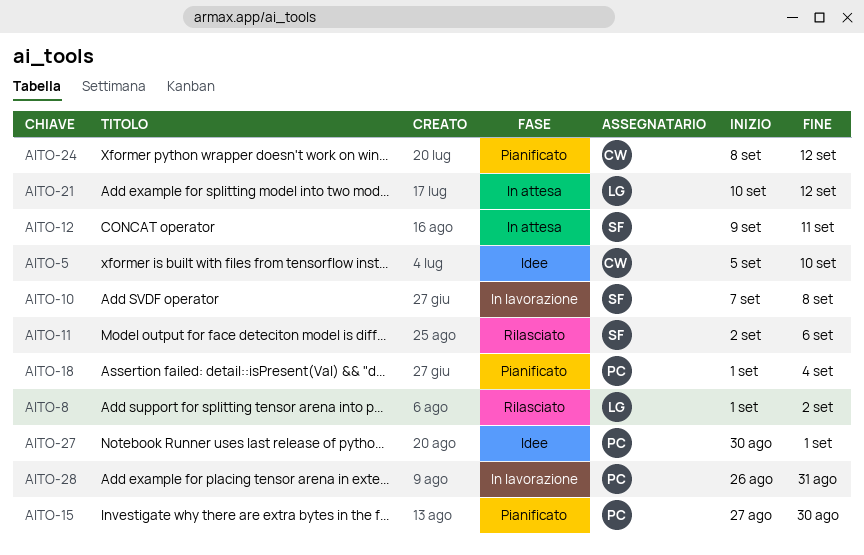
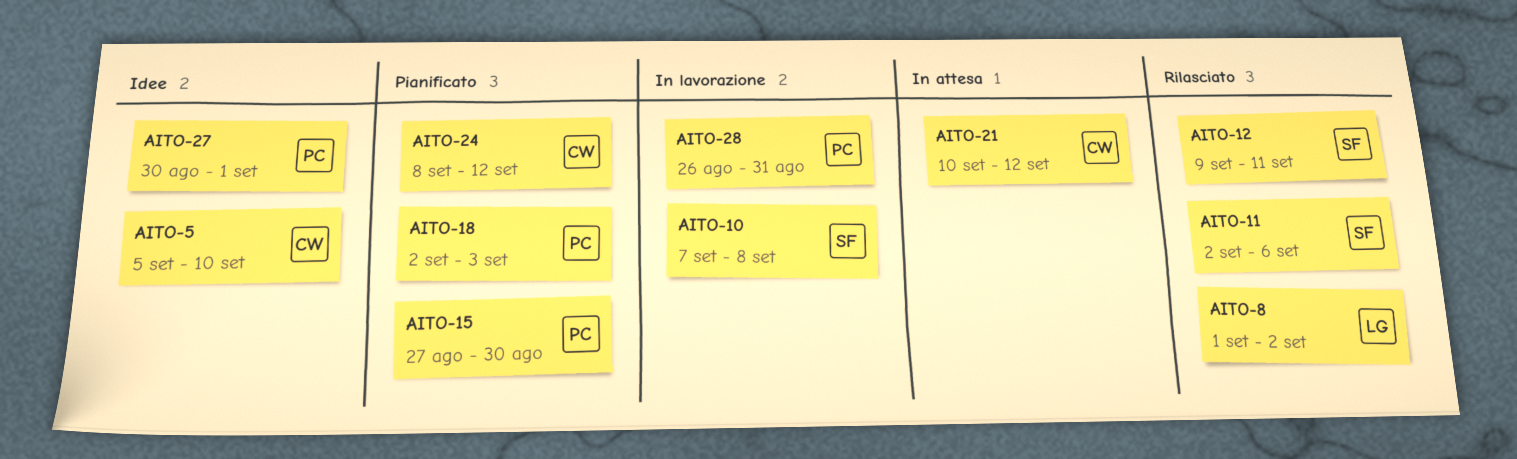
AITO-12, status: In attesa -> Rilasciato
AITO-18, start: Sep 1 -> Sep 2
AITO-18, due: Sep 4 -> Sep 3
AITO-21, owner: LG -> CW

